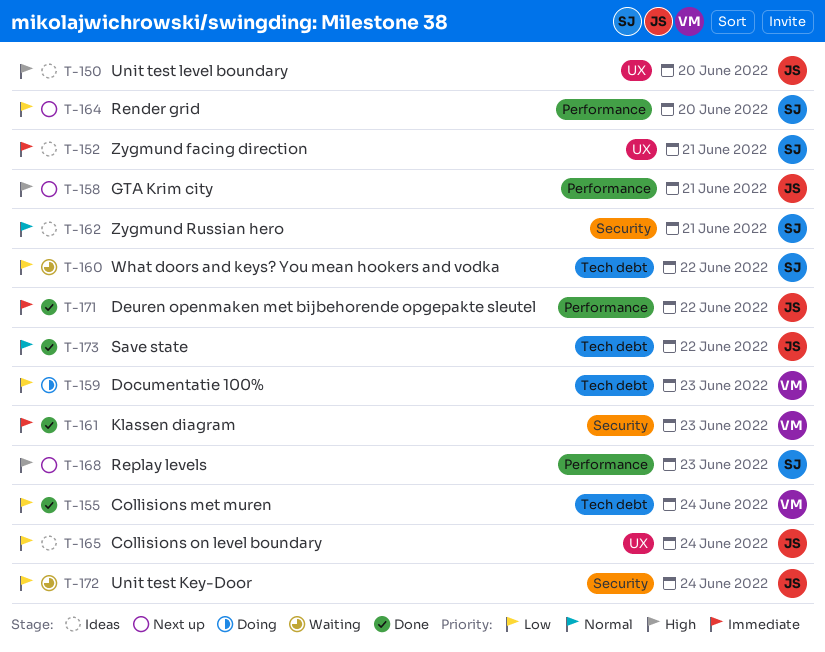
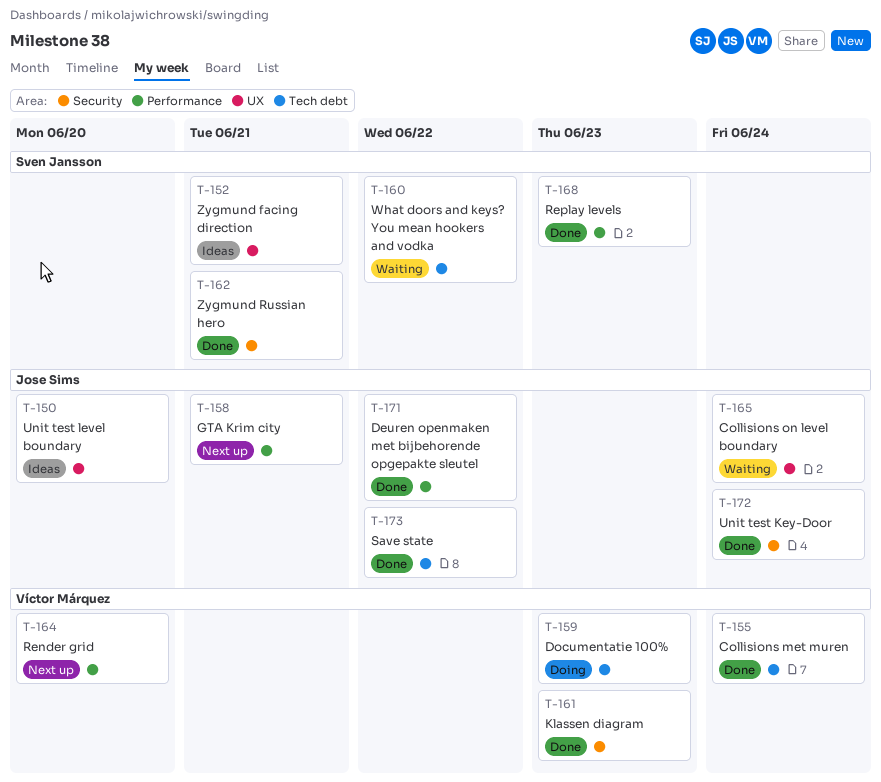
T-162, status: Ideas -> Done
T-164, owner: Sven Jansson -> Víctor Márquez
T-165, status: Ideas -> Waiting
T-168, status: Next up -> Done
T-172, status: Waiting -> Done

